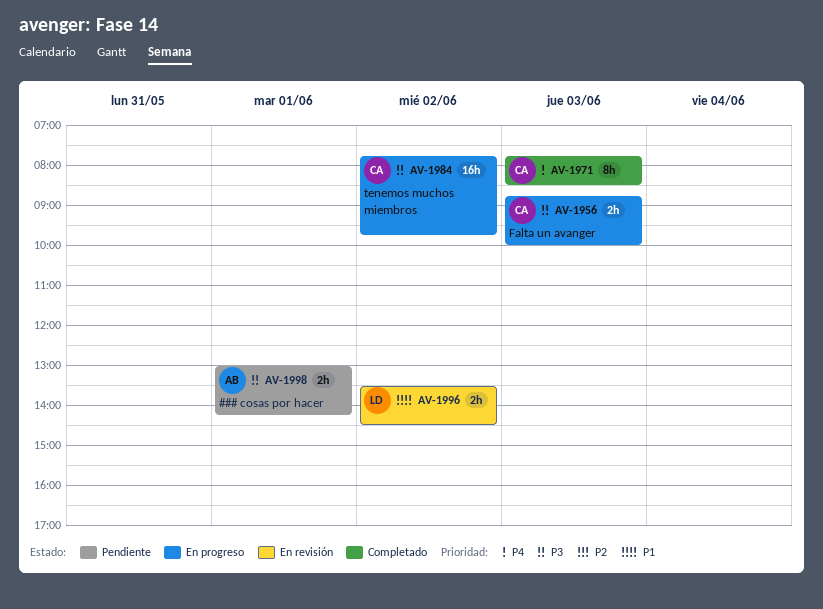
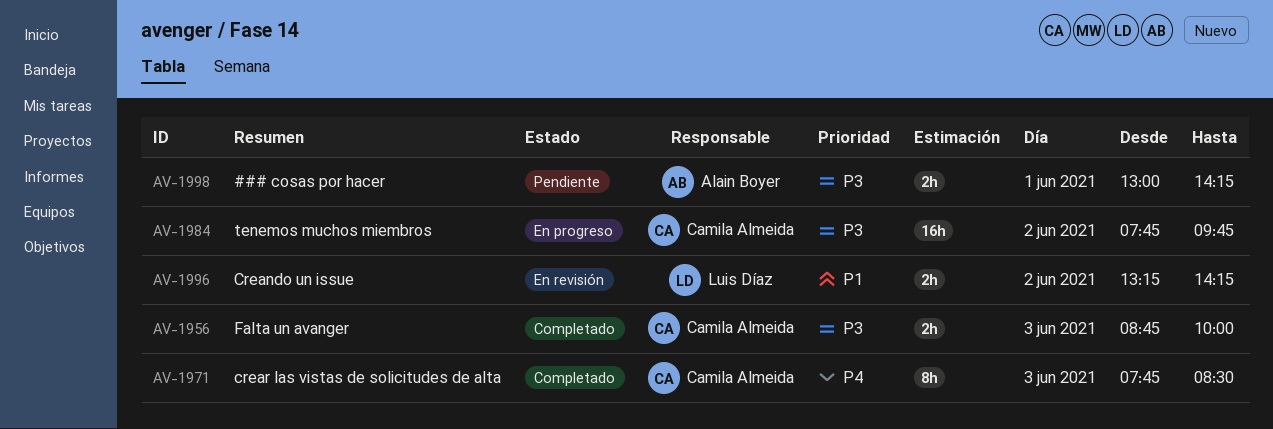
AV-1956, status: En progreso -> Completado
AV-1996, begins: 13:30 -> 13:15
AV-1996, ends: 14:30 -> 14:15

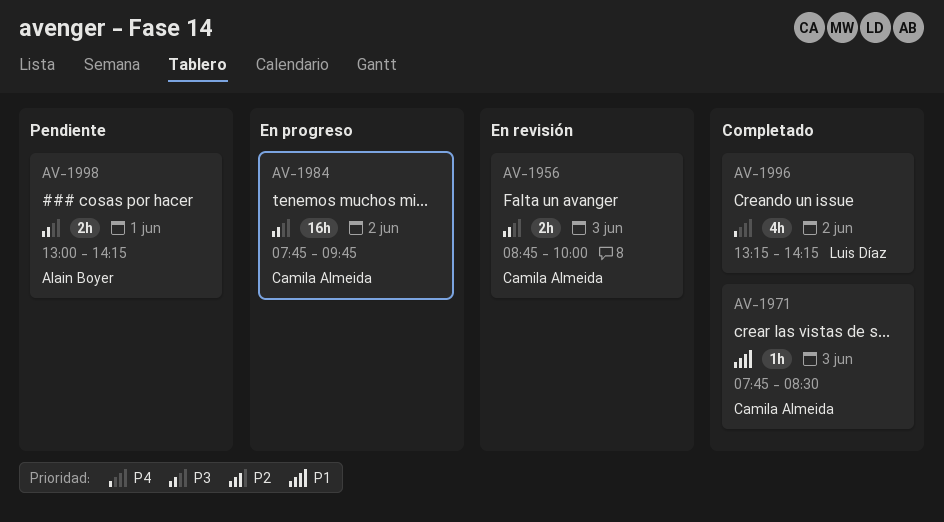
AV-1956, status: Completado -> En revisión
AV-1971, priority: P4 -> P1
AV-1971, estimate: 8h -> 1h
AV-1996, status: En revisión -> Completado
AV-1996, priority: P1 -> P4
AV-1996, estimate: 2h -> 4h

